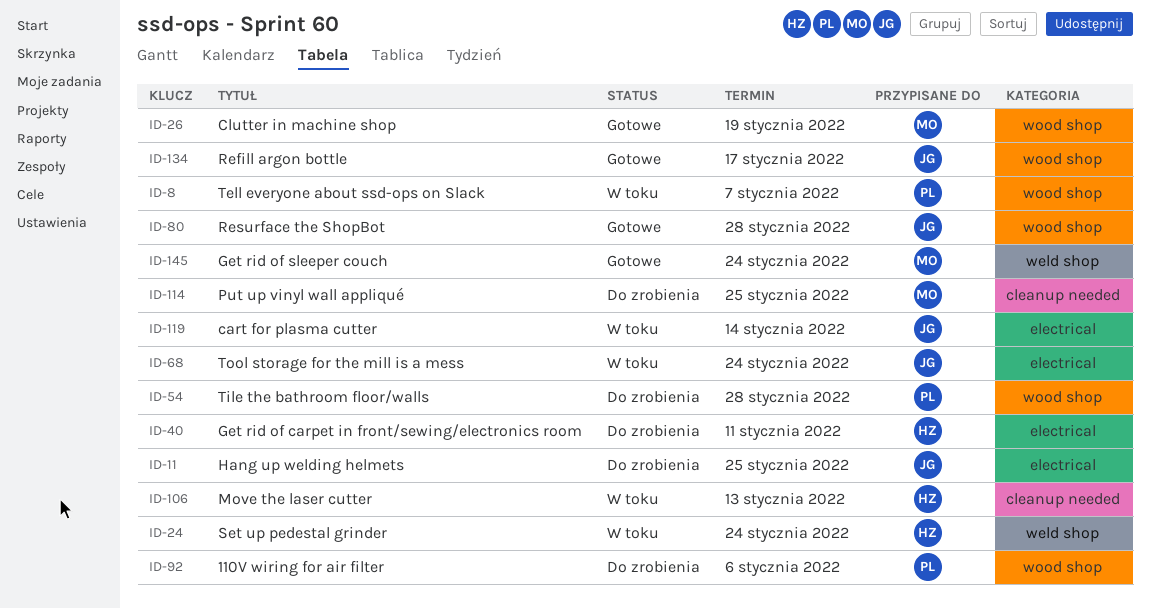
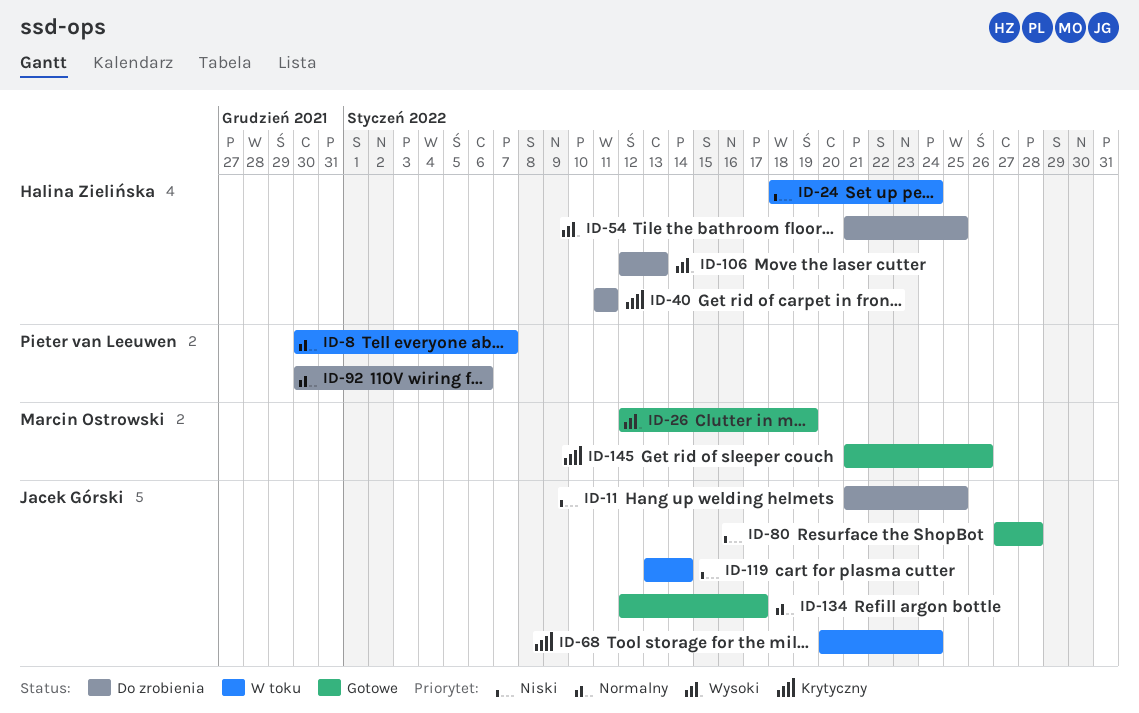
ID-54, owner: Pieter van Leeuwen -> Halina Zielińska
ID-54, due: Jan 28 -> Jan 25
ID-106, status: W toku -> Do zrobienia
ID-114: present -> none
ID-145, due: Jan 24 -> Jan 26

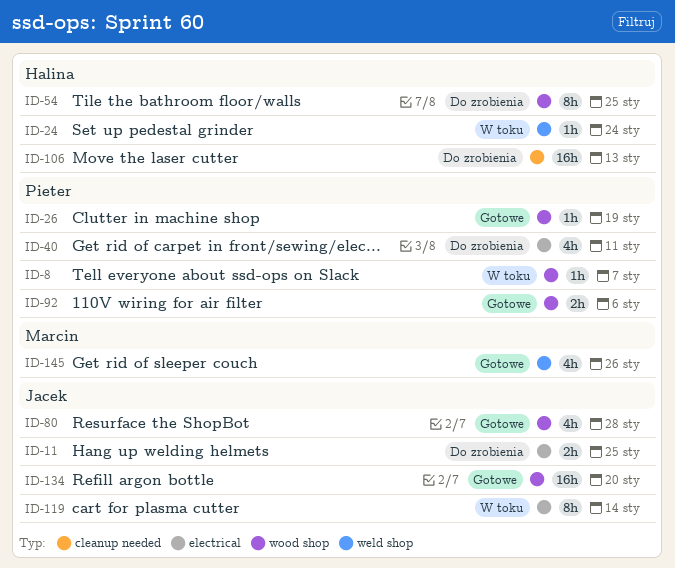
ID-26, owner: Marcin Ostrowski -> Pieter van Leeuwen
ID-40, owner: Halina Zielińska -> Pieter van Leeuwen
ID-68: present -> none
ID-92, status: Do zrobienia -> Gotowe
ID-134, due: Jan 17 -> Jan 20

